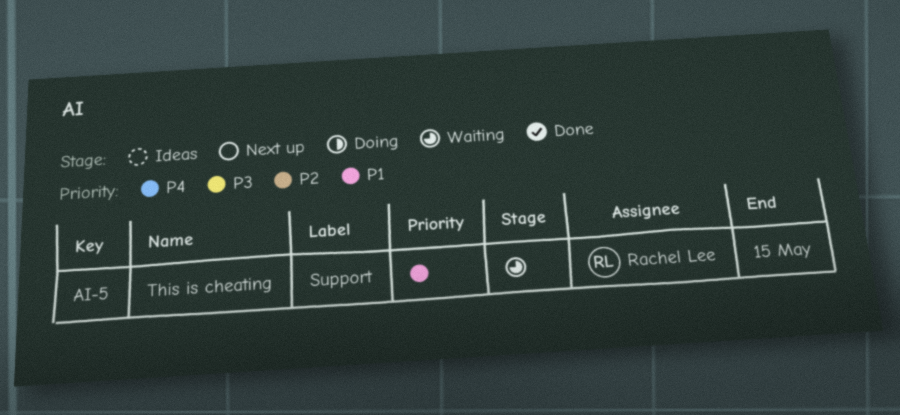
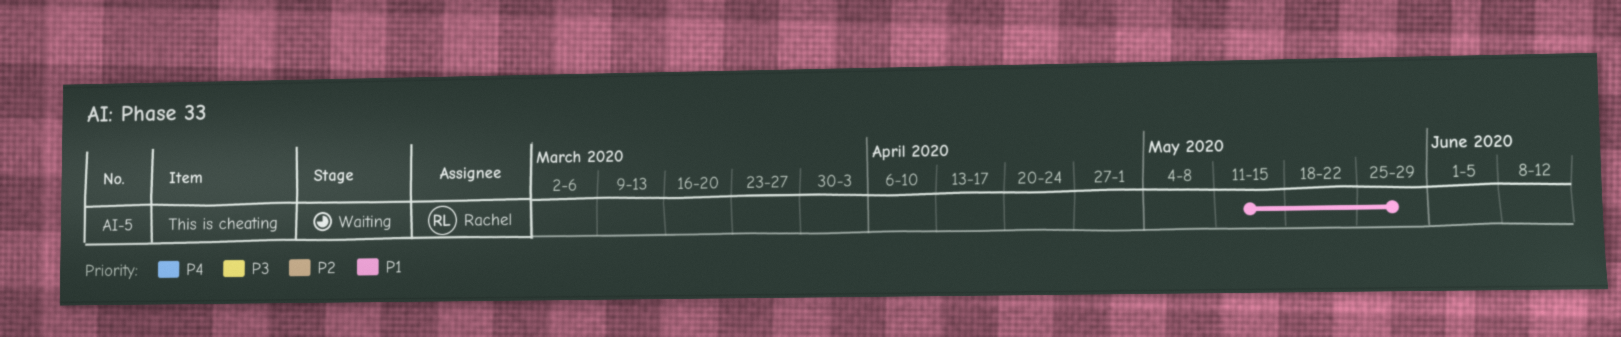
AI-5, due: May 15 -> May 29

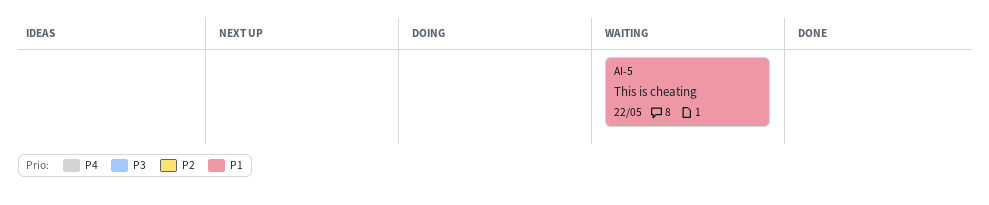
AI-5, due: May 29 -> May 22

